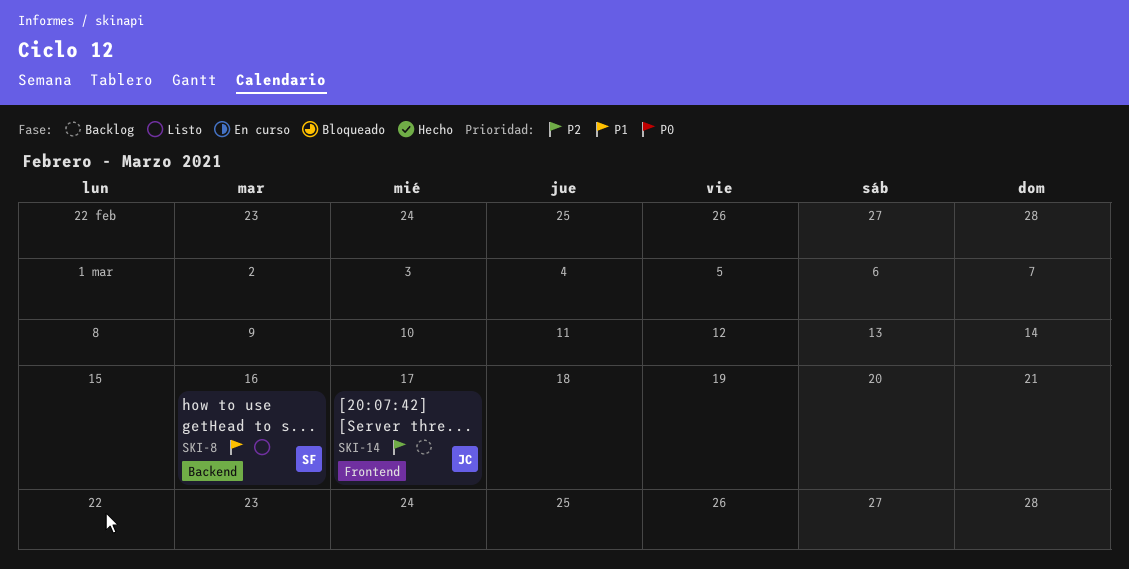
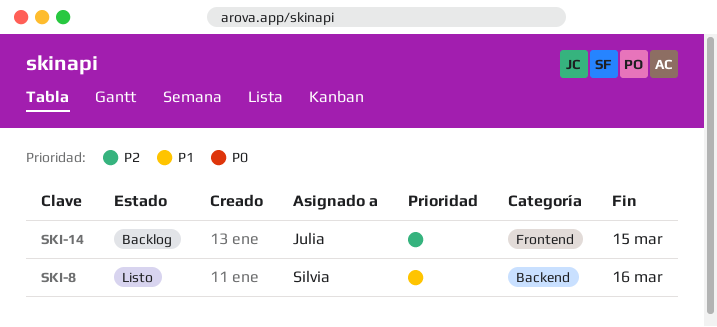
SKI-14, due: Mar 17 -> Mar 15

